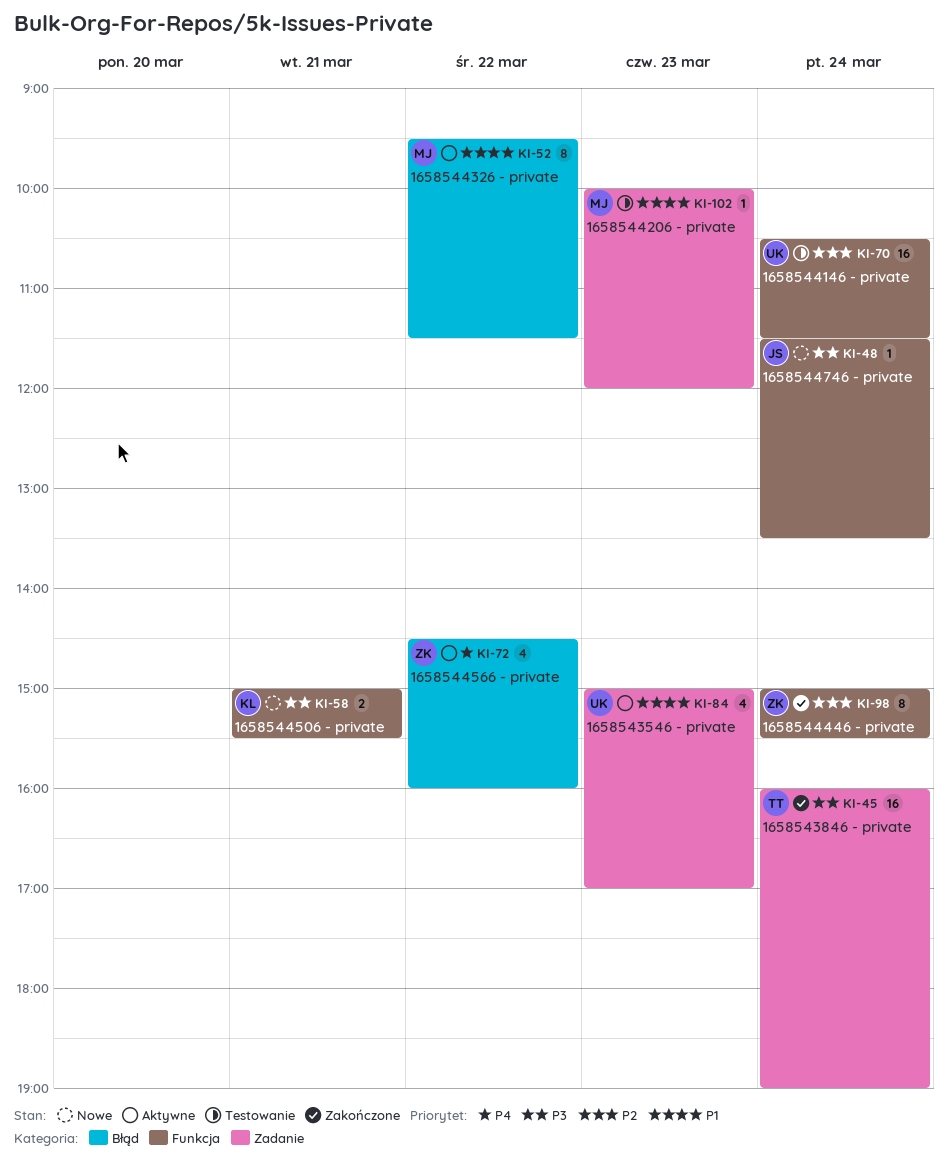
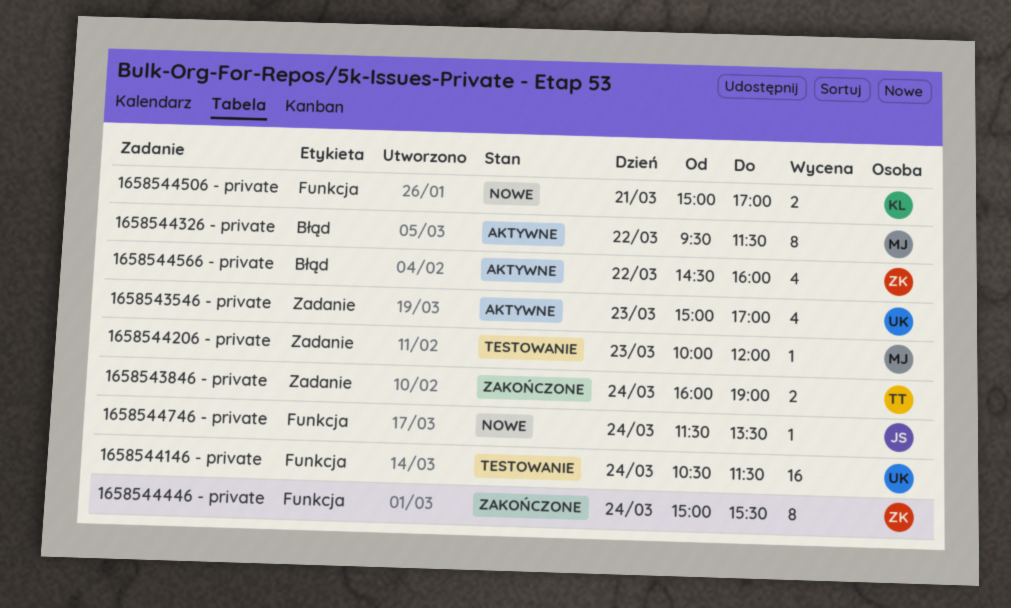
1658543846 - private, estimate: 16 -> 2
1658544506 - private, ends: 15:30 -> 17:00

